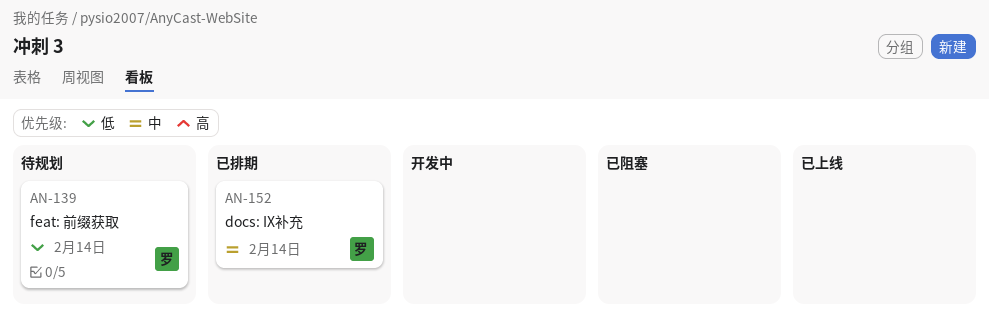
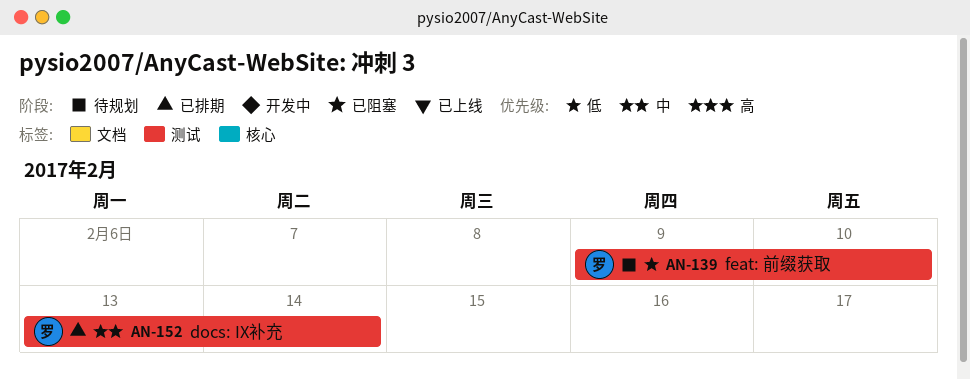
AN-139, due: Feb 14 -> Feb 10

